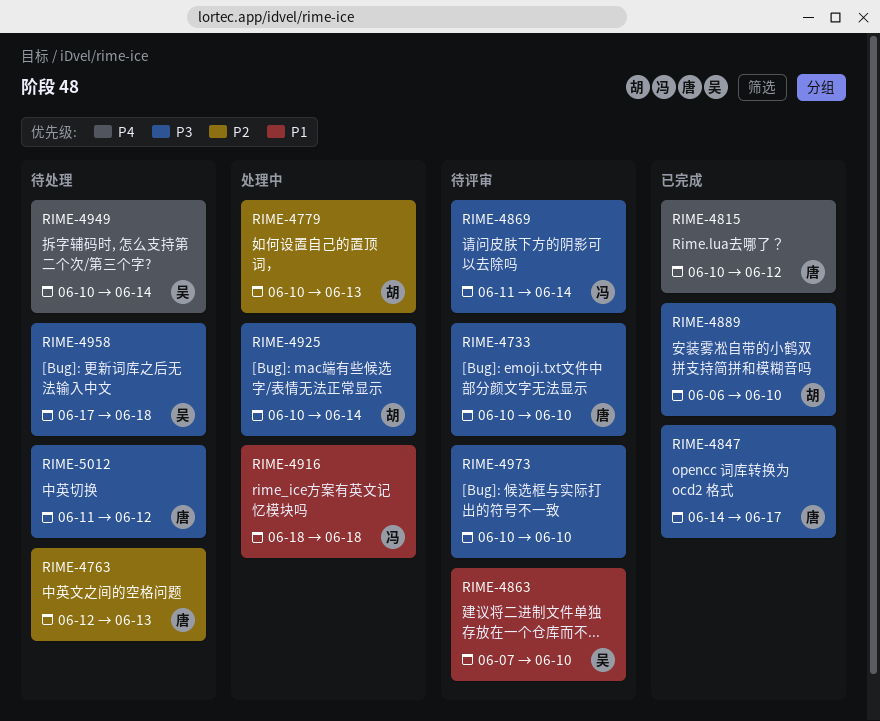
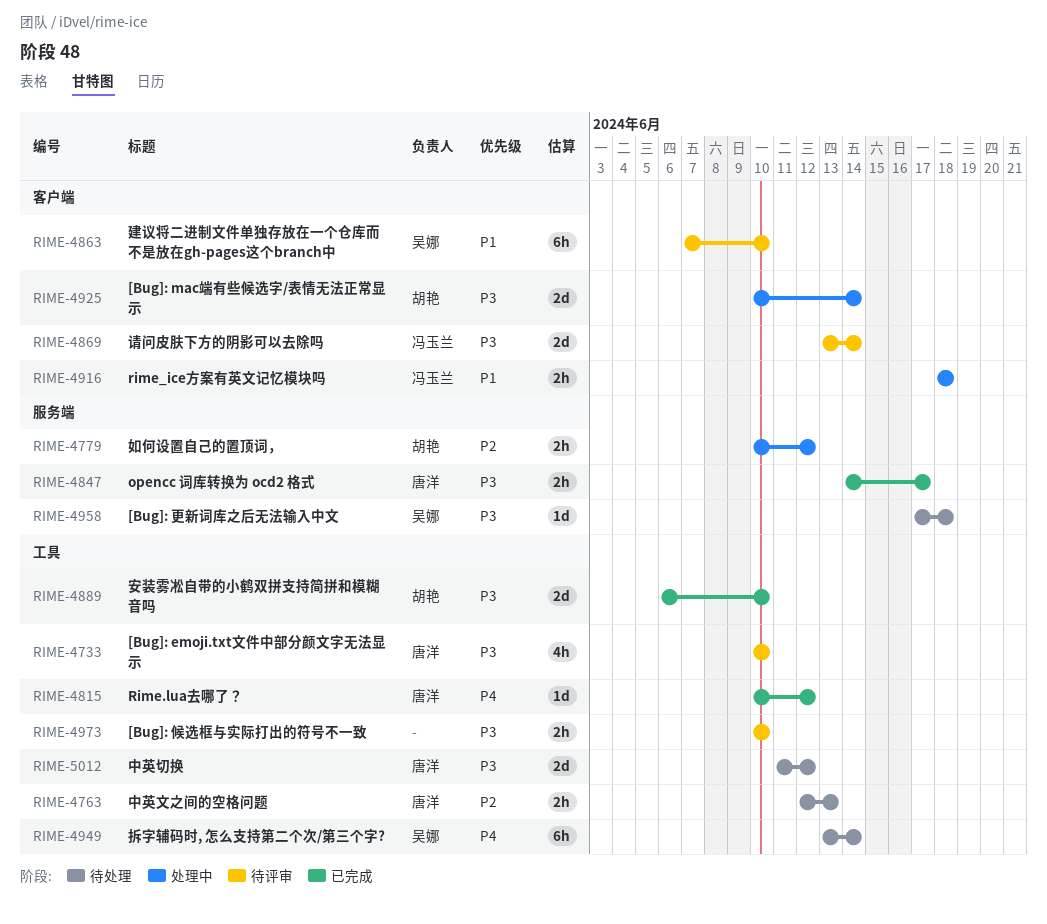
RIME-4779, due: Jun 13 -> Jun 12
RIME-4869, start: Jun 11 -> Jun 13
RIME-4949, start: Jun 10 -> Jun 13

